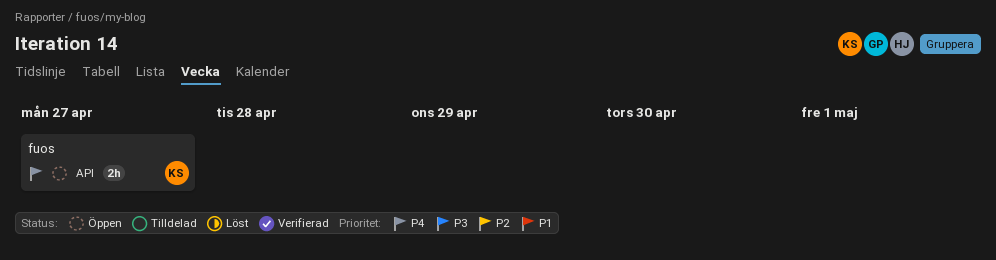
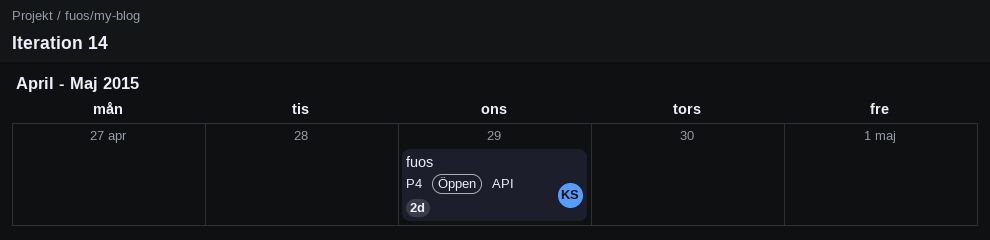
fuos, estimate: 2h -> 2d
fuos, due: Apr 27 -> Apr 29

